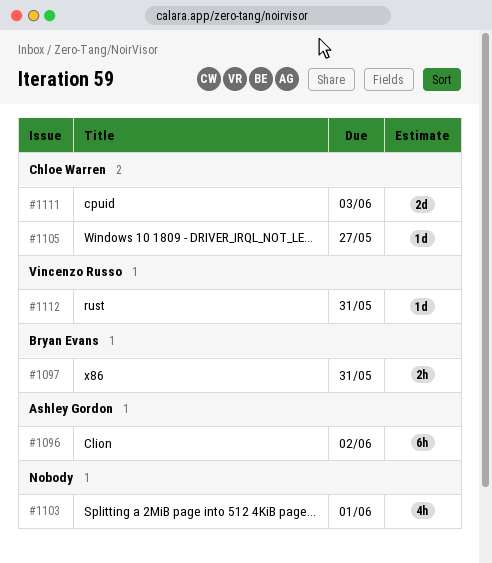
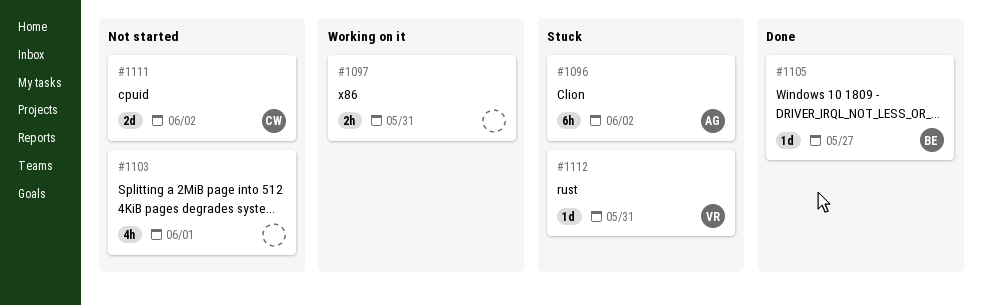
#1097, owner: Bryan Evans -> none
#1105, owner: Chloe Warren -> Bryan Evans
#1111, due: Jun 3 -> Jun 2

